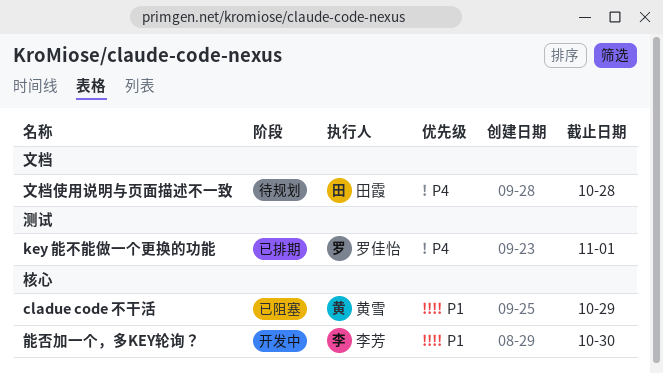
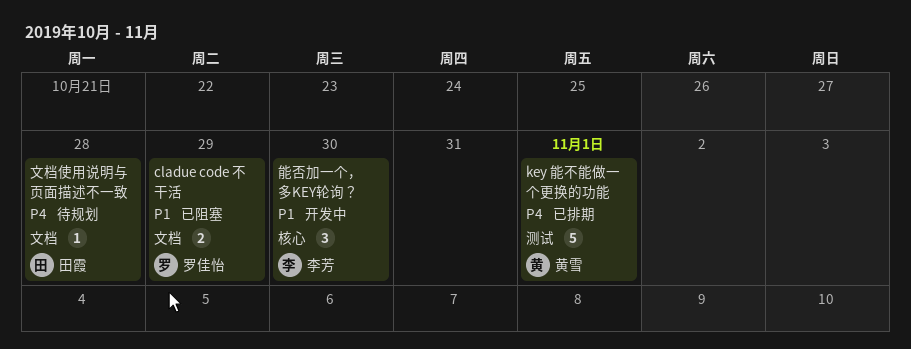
cladue code 不干活, owner: 黄雪 -> 罗佳怡
cladue code 不干活, label: 核心 -> 文档
key 能不能做一个更换的功能, owner: 罗佳怡 -> 黄雪

